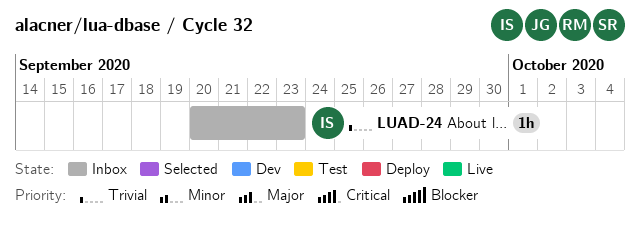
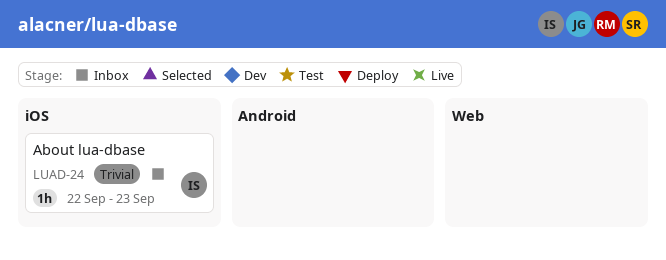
LUAD-24, start: Sep 20 -> Sep 22

